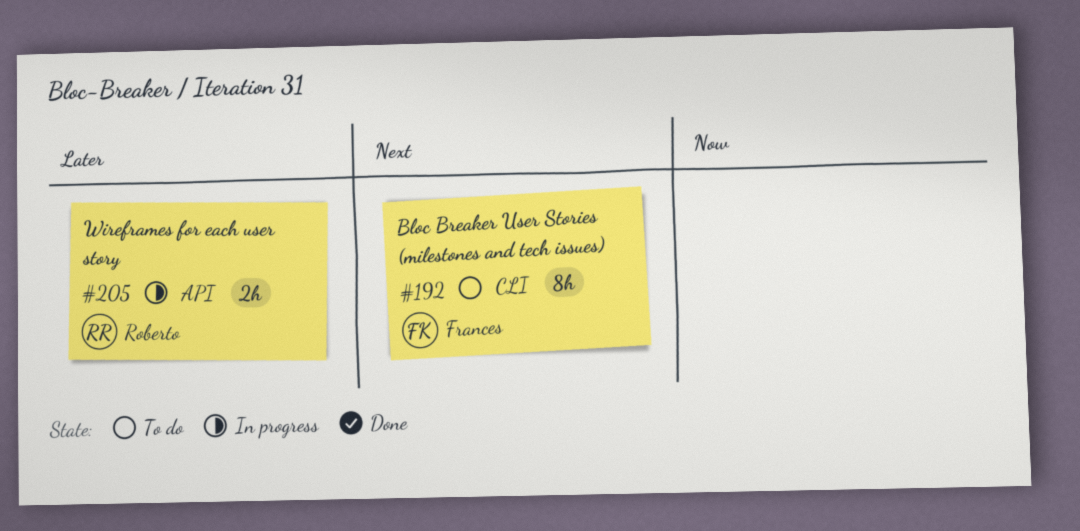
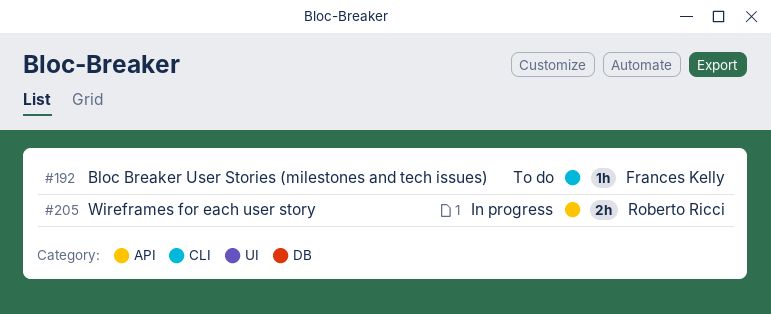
#192, estimate: 8h -> 1h

